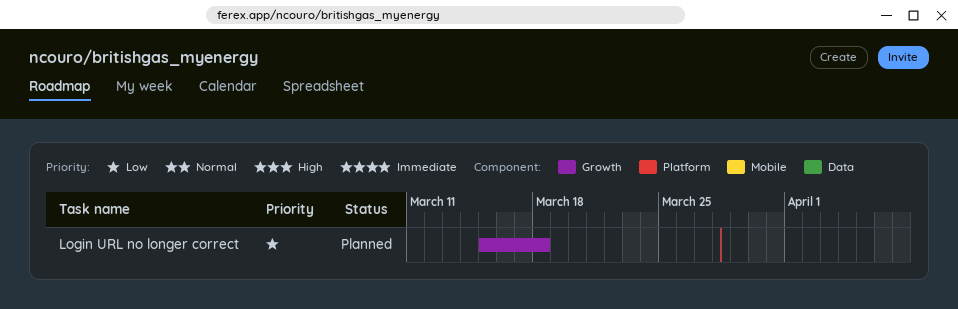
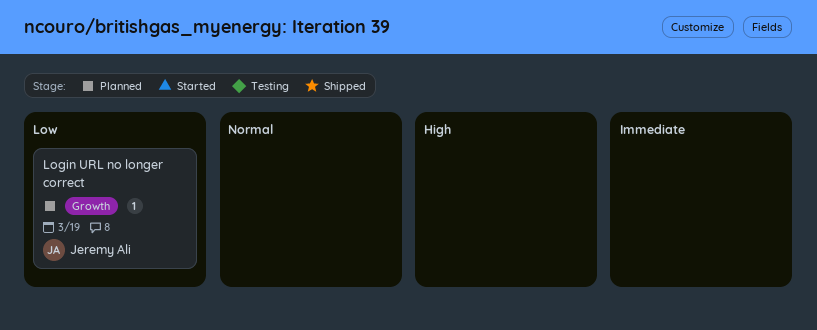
Login URL no longer correct, due: Mar 18 -> Mar 19

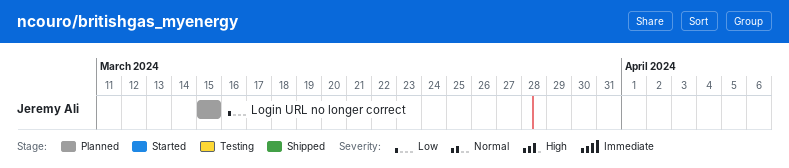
Login URL no longer correct, due: Mar 19 -> Mar 15

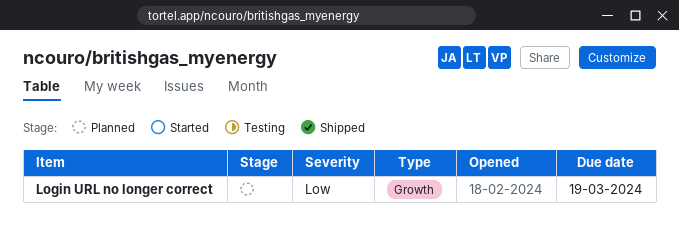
Login URL no longer correct, due: Mar 15 -> Mar 19

